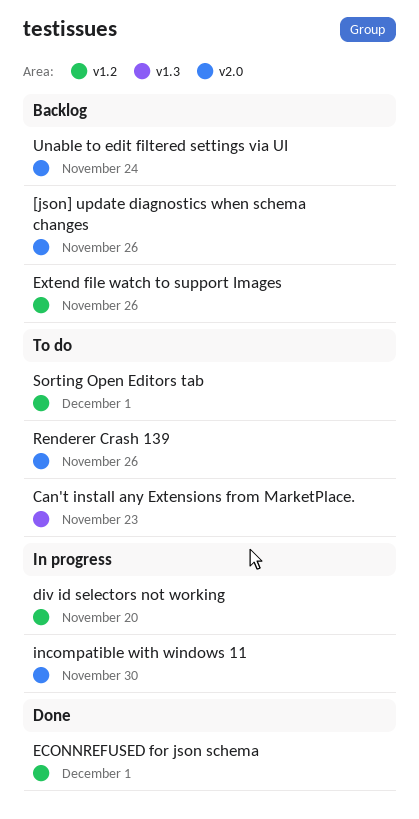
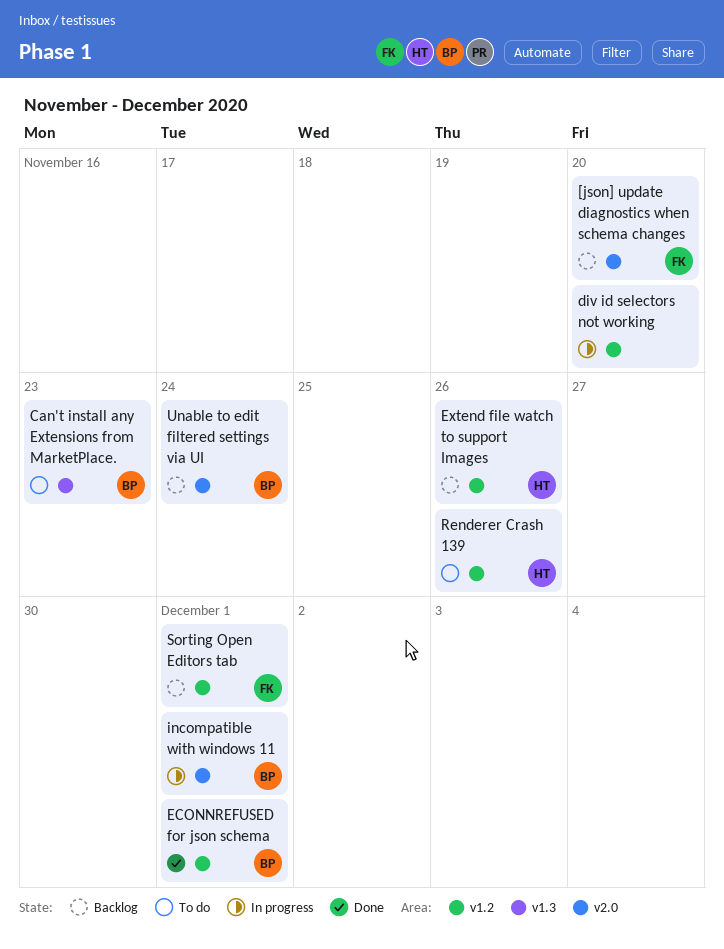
[json] update diagnostics when schema changes, due: Nov 26 -> Nov 20
incompatible with windows 11, due: Nov 30 -> Dec 1
Renderer Crash 139, label: v2.0 -> v1.2
Sorting Open Editors tab, status: To do -> Backlog

